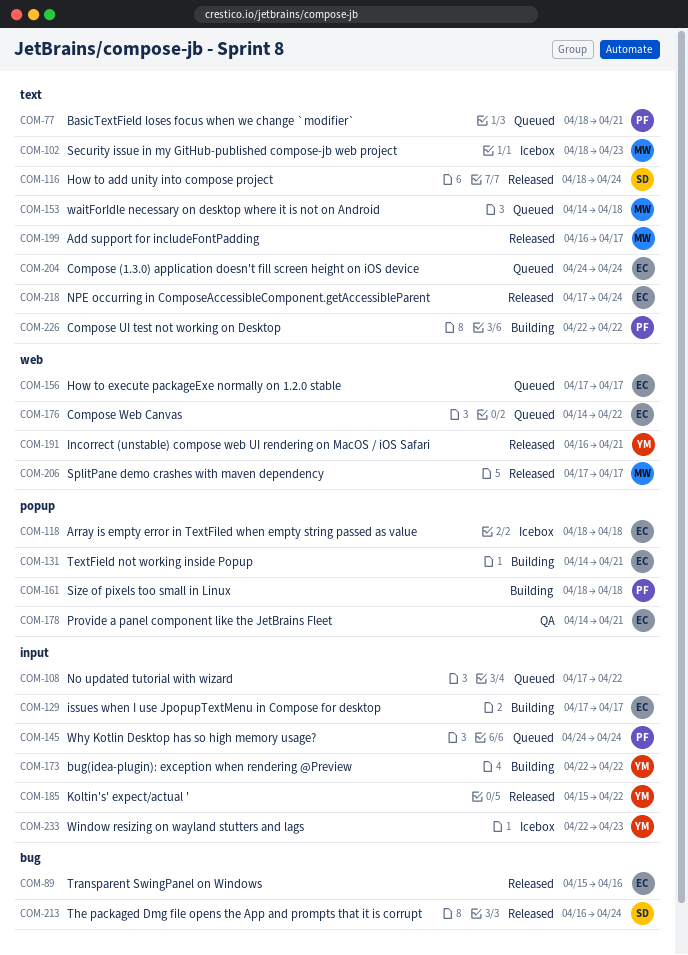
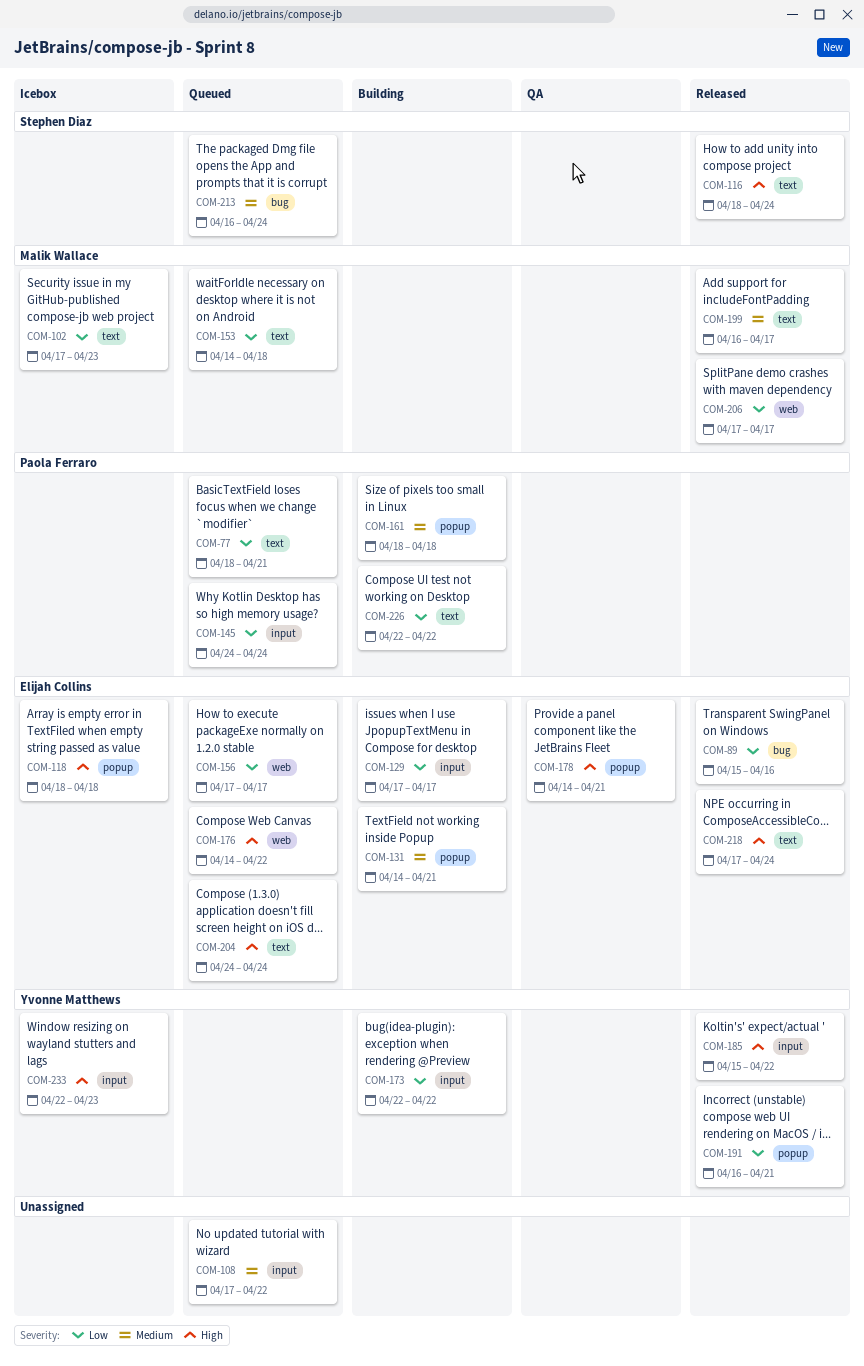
COM-102, start: Apr 18 -> Apr 17
COM-191, label: web -> popup
COM-213, status: Released -> Queued

